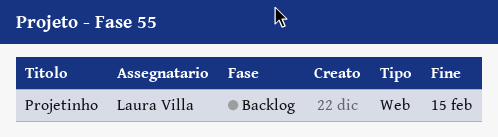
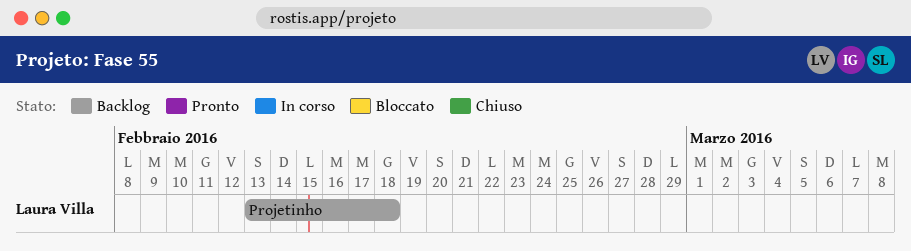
Projetinho, due: Feb 15 -> Feb 18

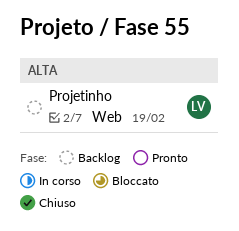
Projetinho, due: Feb 18 -> Feb 19

